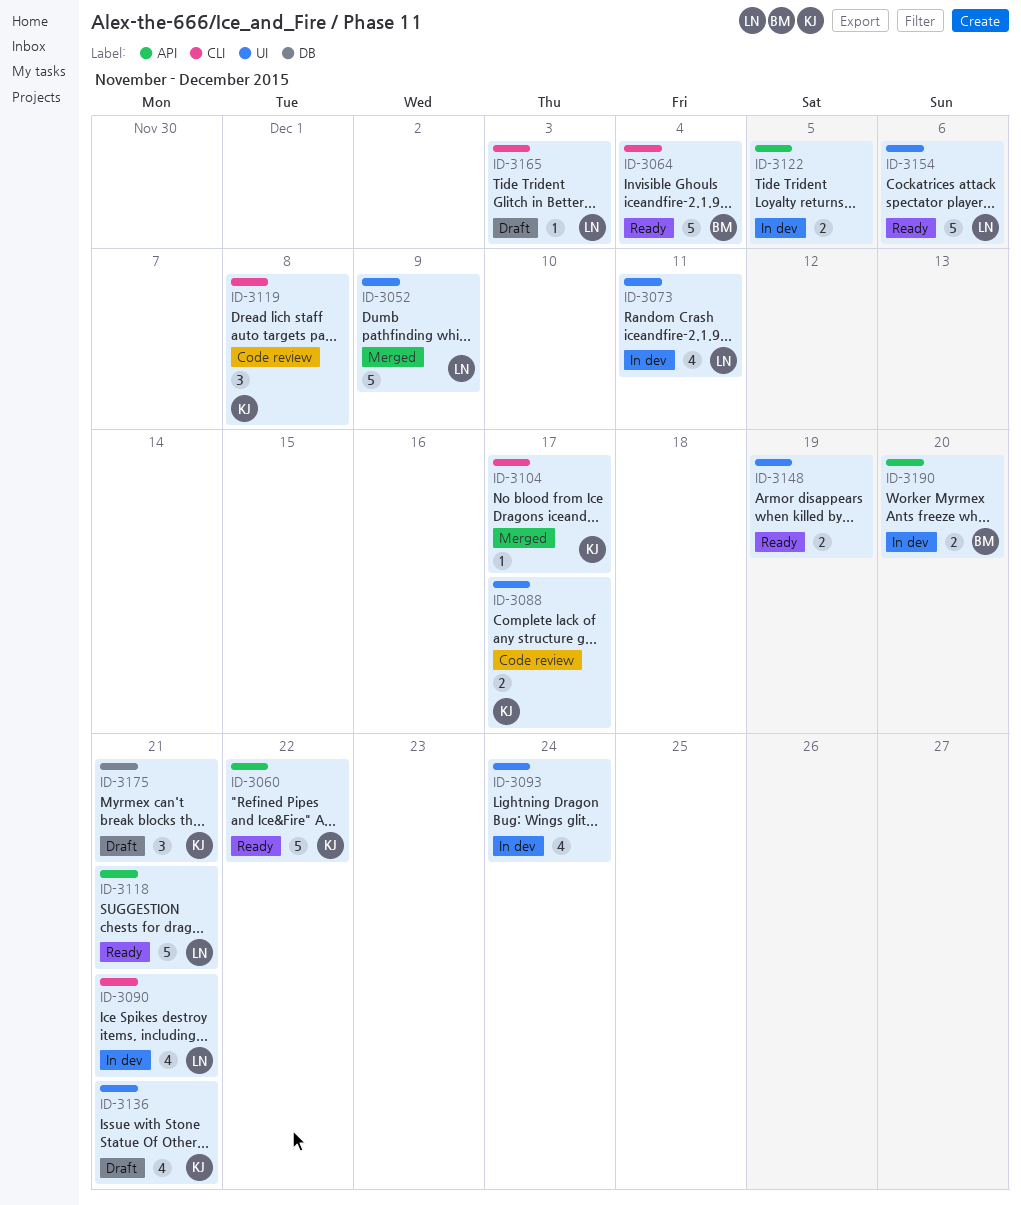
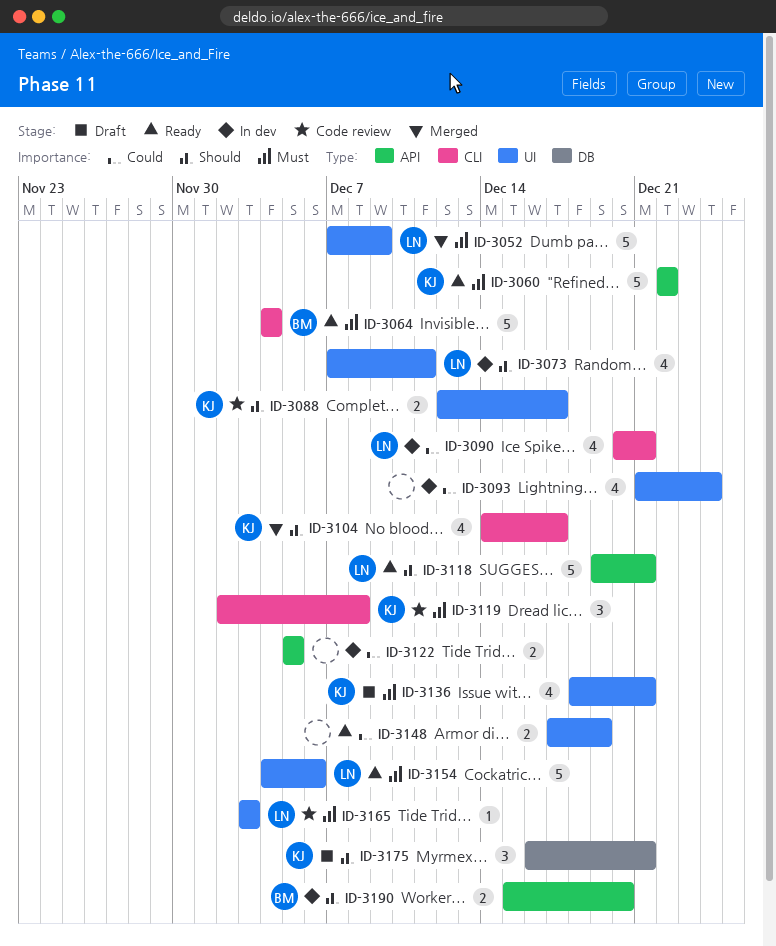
ID-3104, estimate: 1 -> 4
ID-3165, status: Draft -> Code review
ID-3165, label: CLI -> UI

